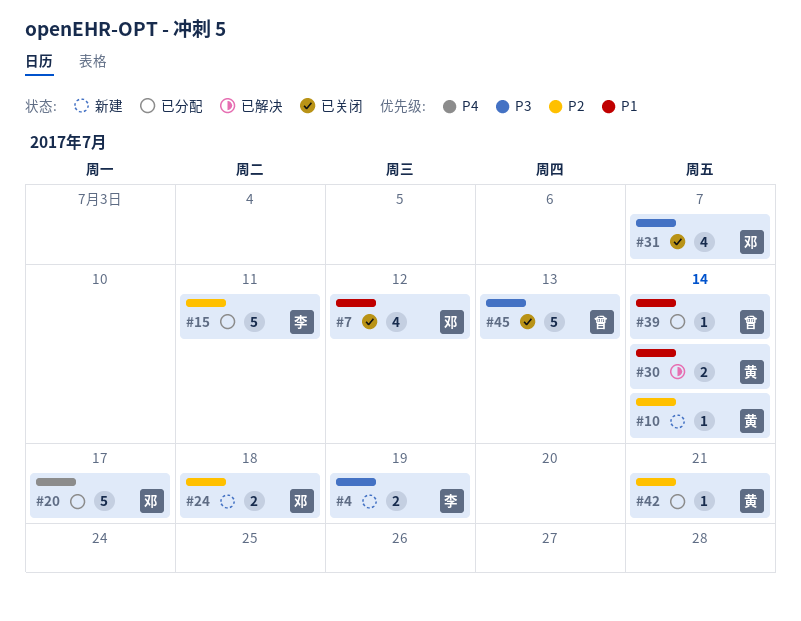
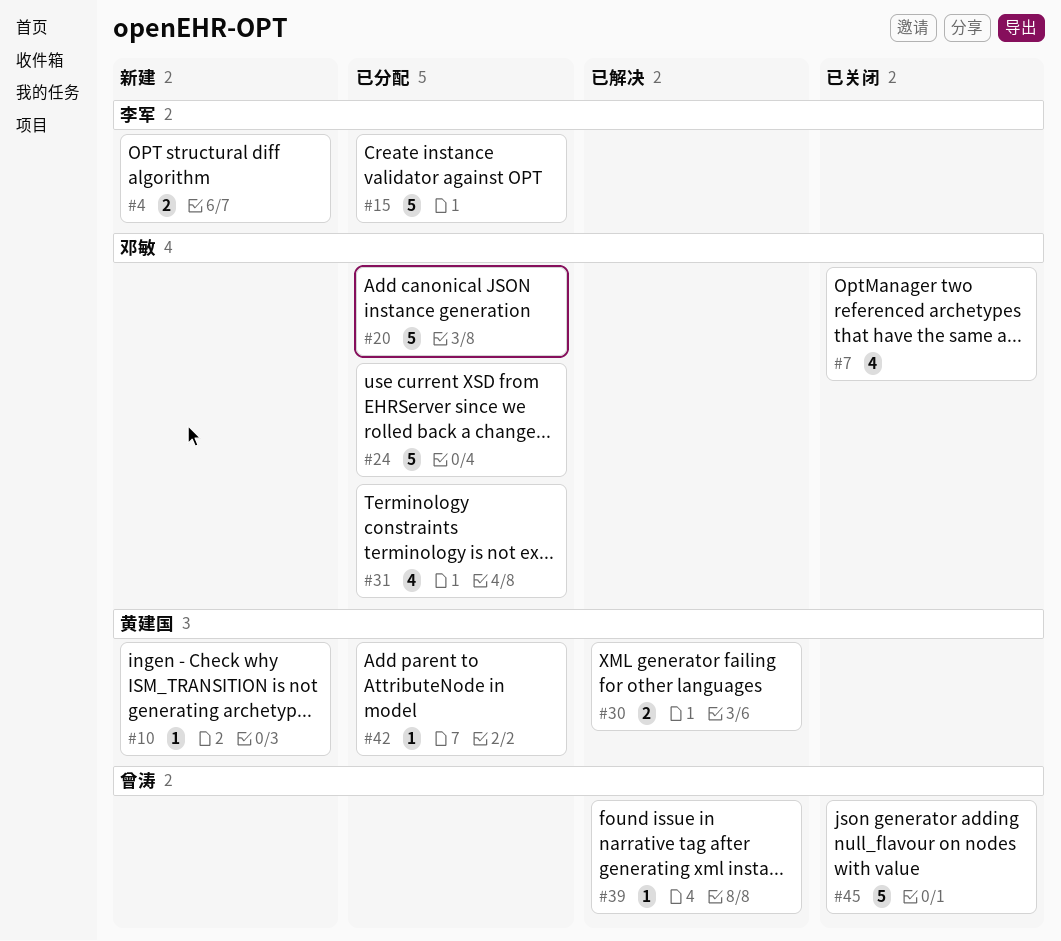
#24, status: 新建 -> 已分配
#24, estimate: 2 -> 5
#31, status: 已关闭 -> 已分配
#39, status: 已分配 -> 已解决

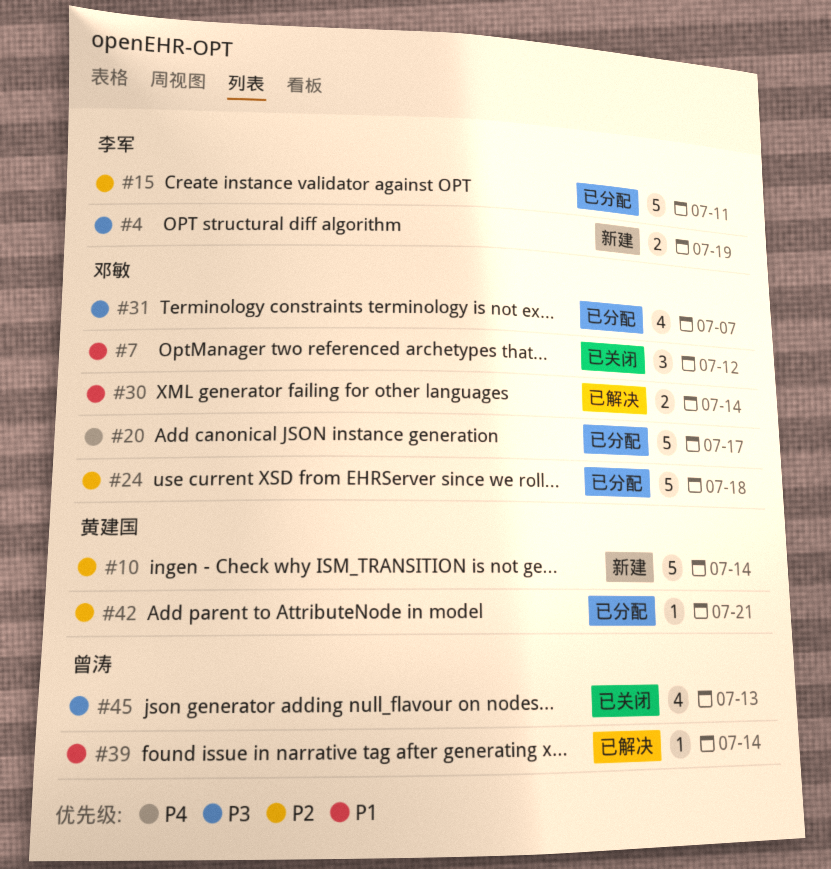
#7, estimate: 4 -> 3
#10, estimate: 1 -> 5
#30, owner: 黄建国 -> 邓敏
#45, estimate: 5 -> 4

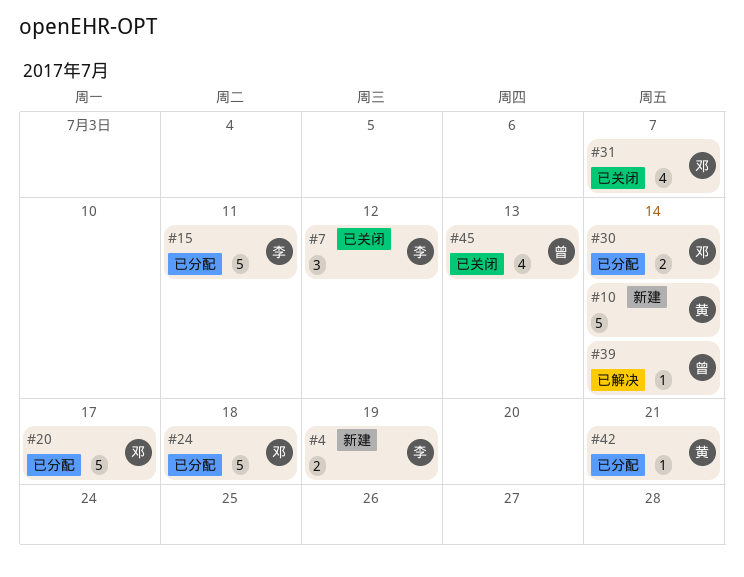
#7, owner: 邓敏 -> 李军
#30, status: 已解决 -> 已分配
#31, status: 已分配 -> 已关闭

